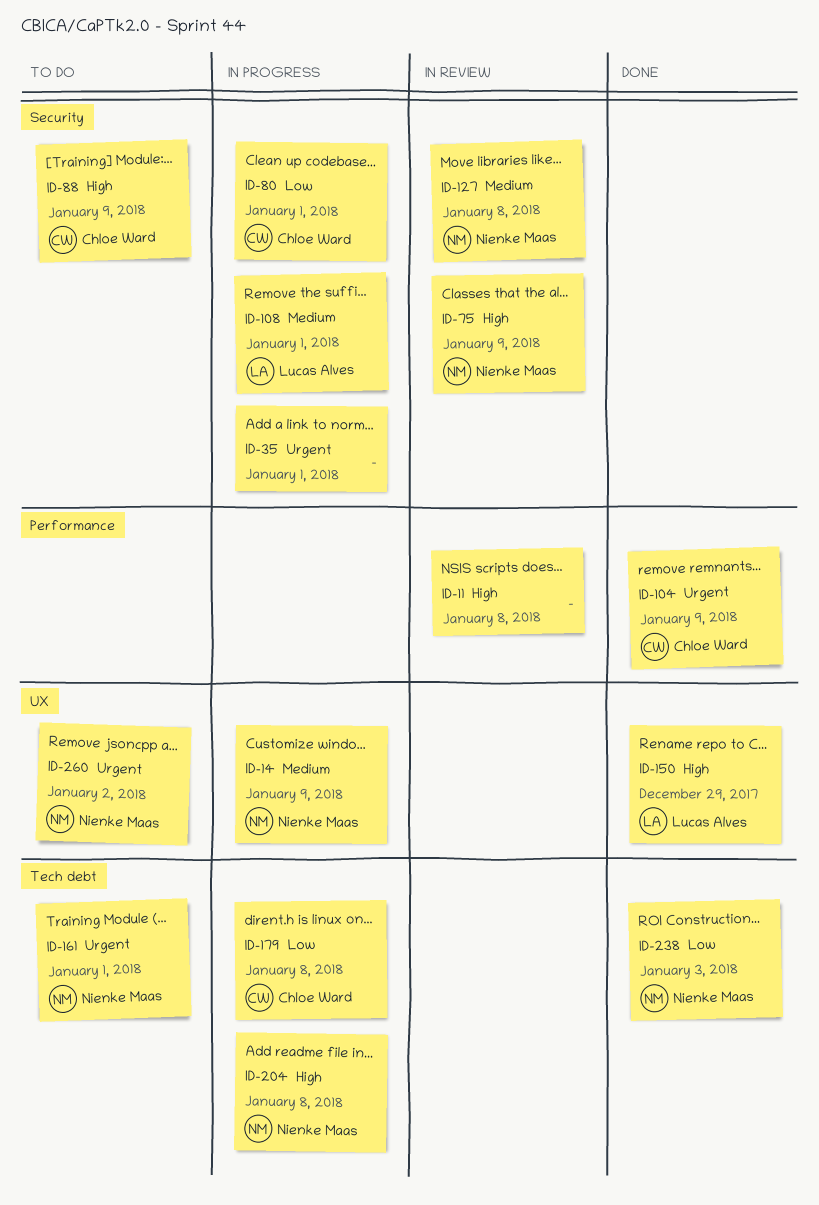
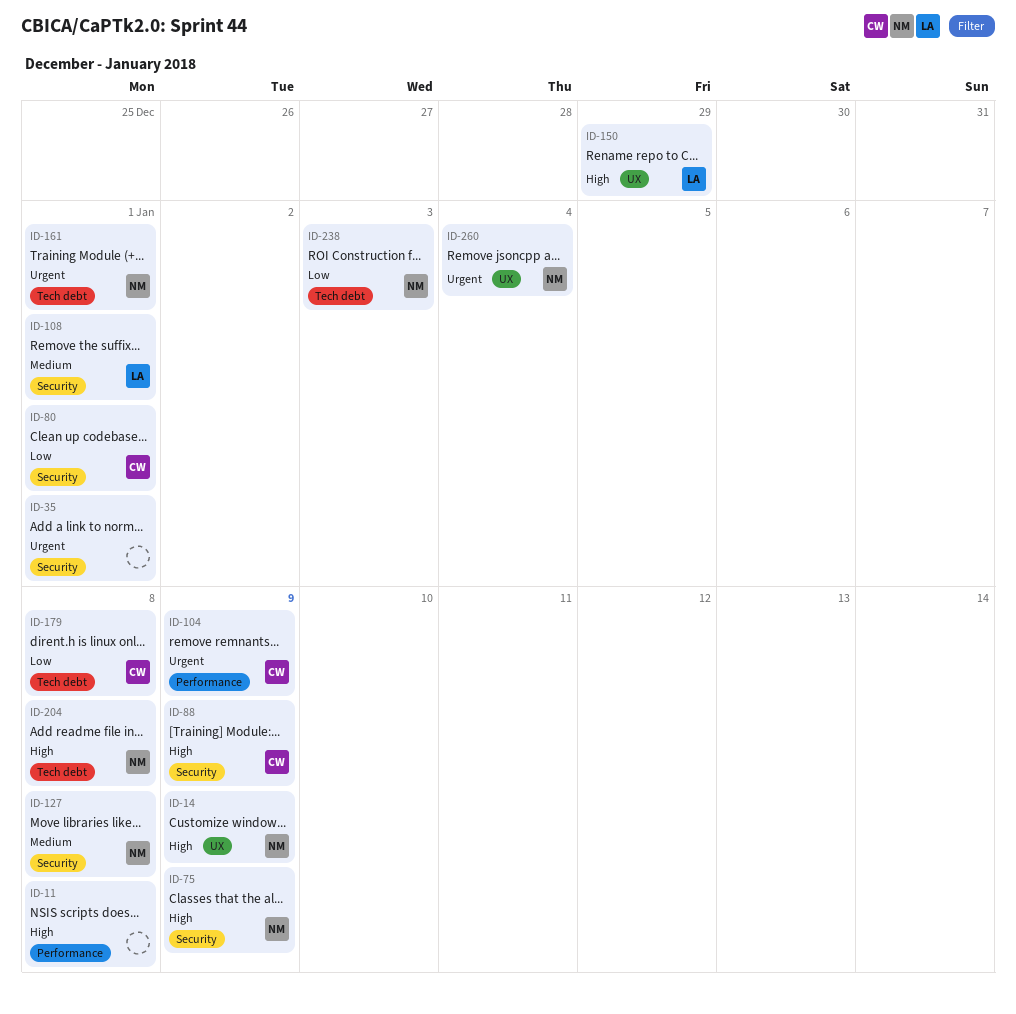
ID-14, priority: Medium -> High
ID-260, due: Jan 2 -> Jan 4

